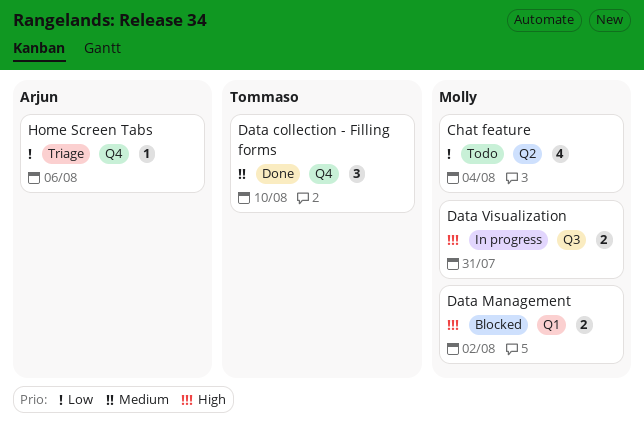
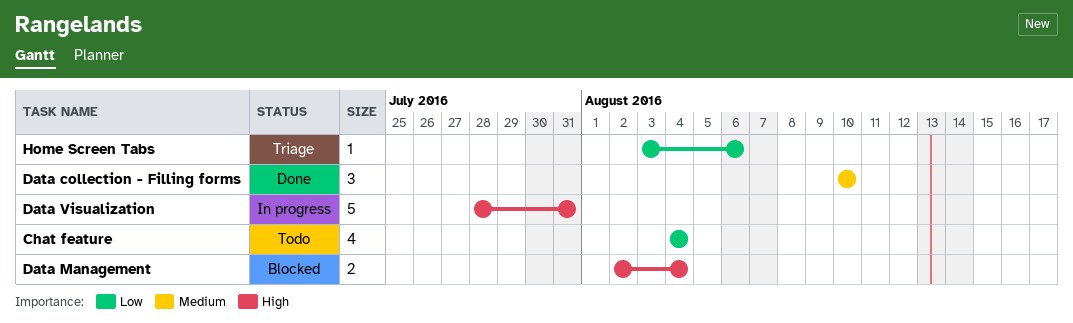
Data Management, due: Aug 2 -> Aug 4
Data Visualization, estimate: 2 -> 5

